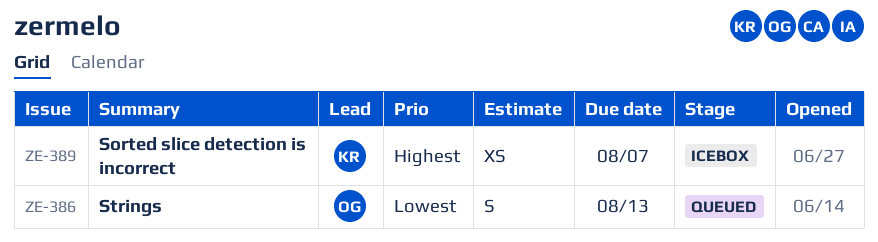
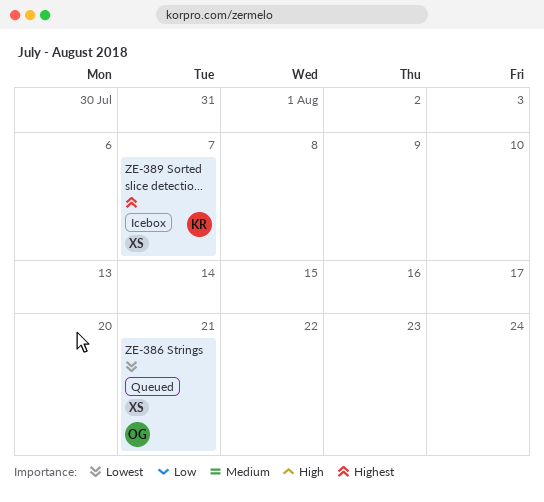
ZE-386, estimate: S -> XS
ZE-386, due: Aug 13 -> Aug 21

